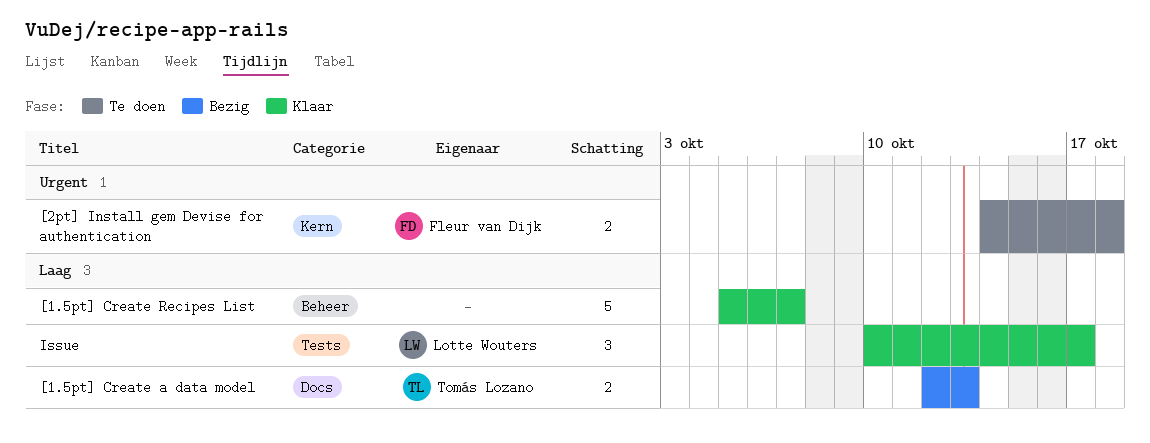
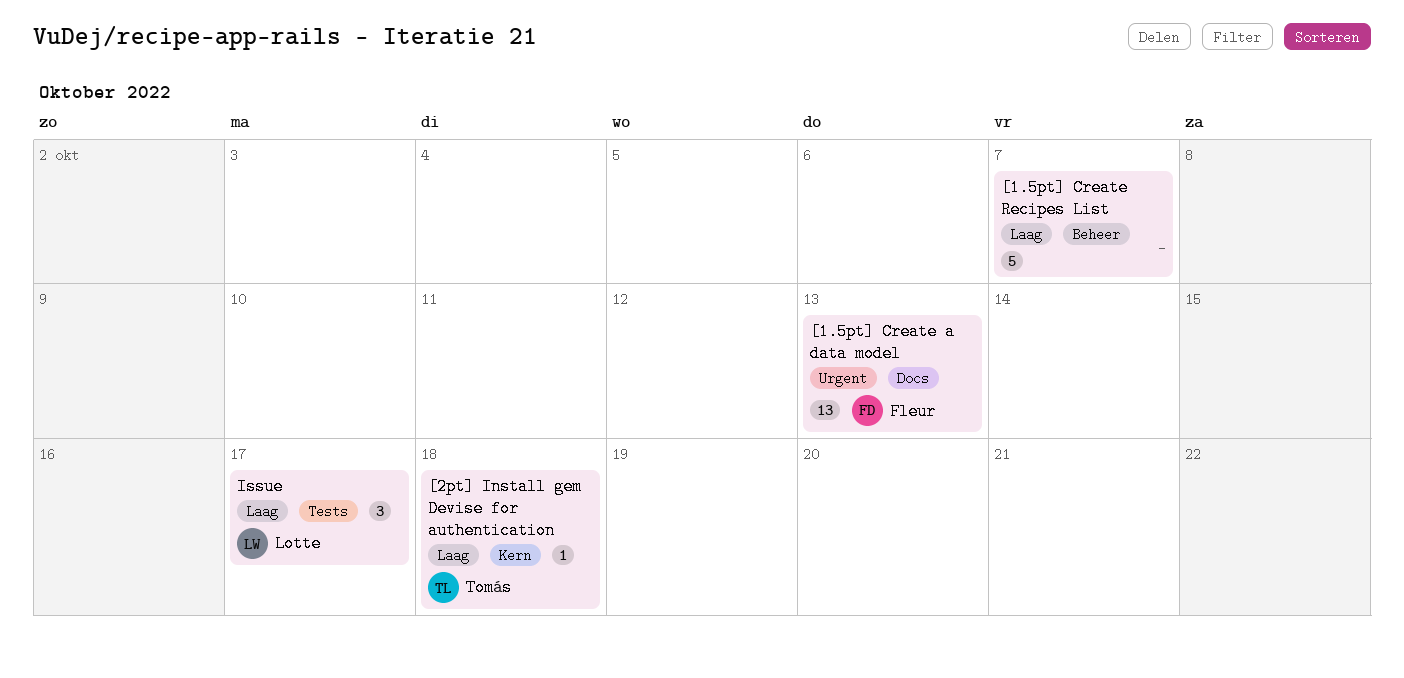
[1.5pt] Create a data model, owner: Tomás Lozano -> Fleur van Dijk
[1.5pt] Create a data model, priority: Laag -> Urgent
[1.5pt] Create a data model, estimate: 2 -> 13
[2pt] Install gem Devise for authentication, owner: Fleur van Dijk -> Tomás Lozano
[2pt] Install gem Devise for authentication, priority: Urgent -> Laag
[2pt] Install gem Devise for authentication, estimate: 2 -> 1

